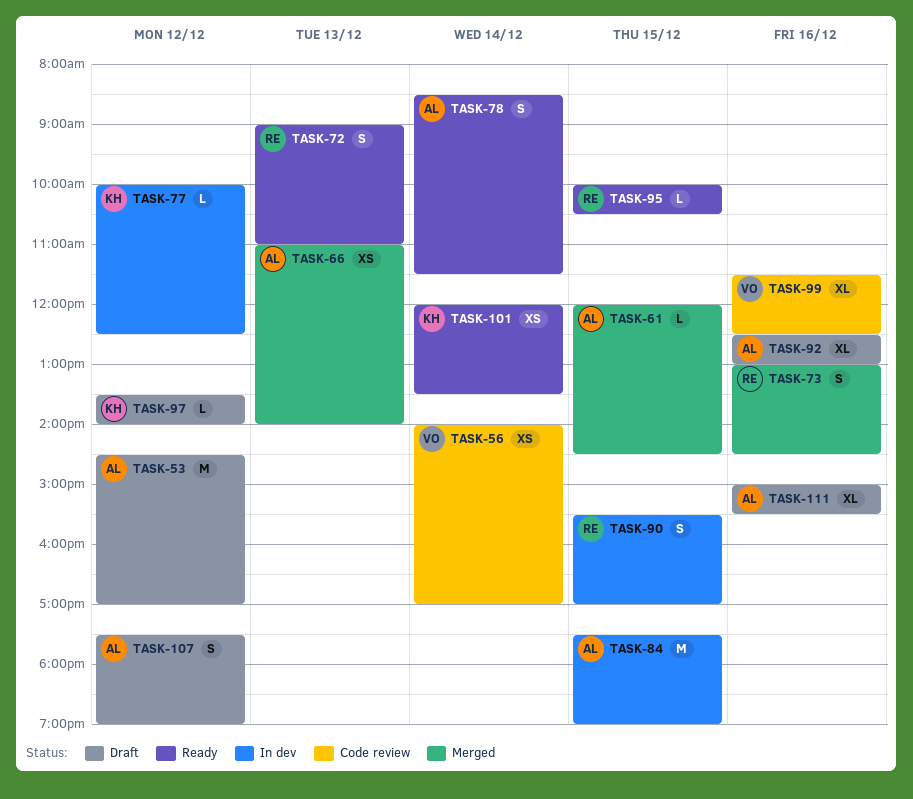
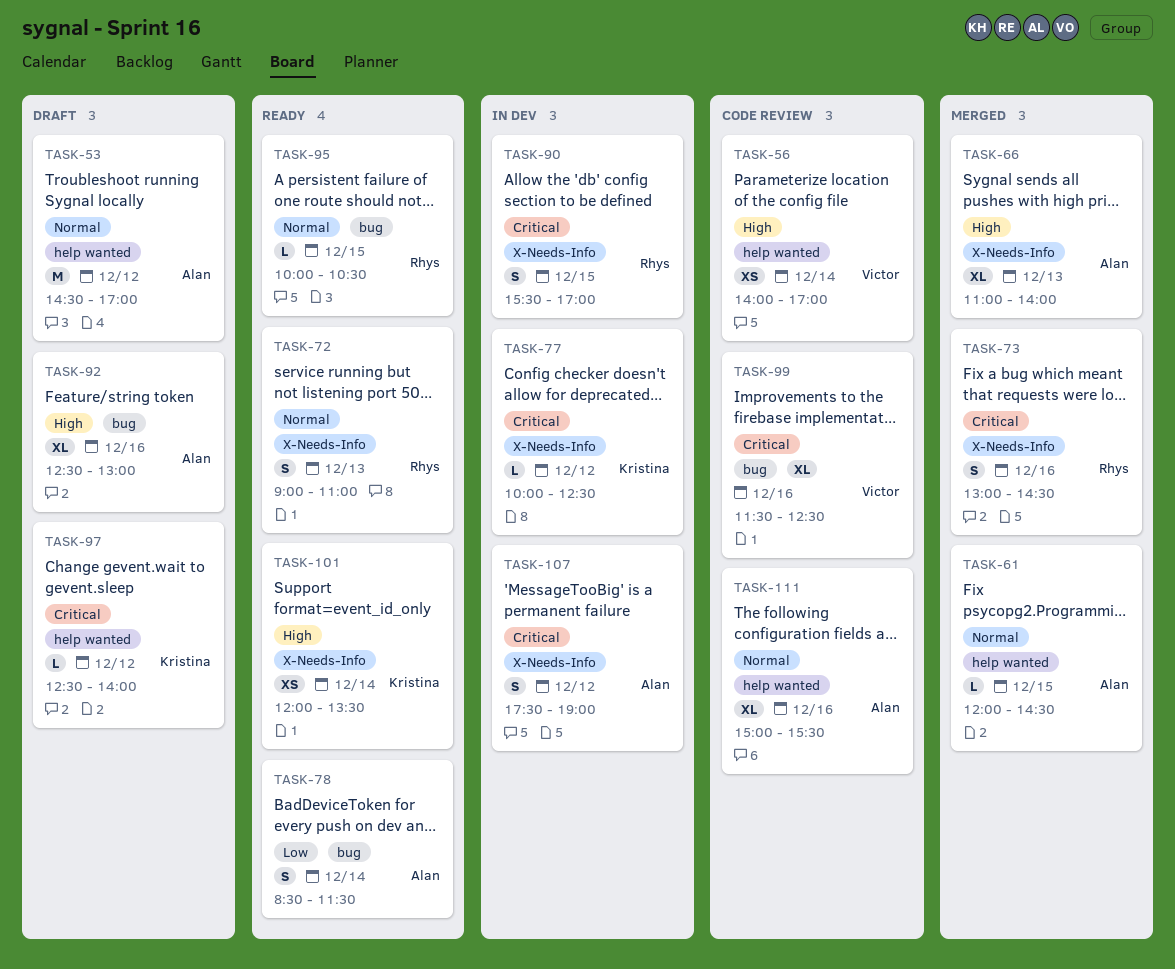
TASK-66, estimate: XS -> XL
TASK-84: present -> none
TASK-97, begins: 13:30 -> 12:30
TASK-107, status: Draft -> In dev
TASK-111, status: Draft -> Code review

